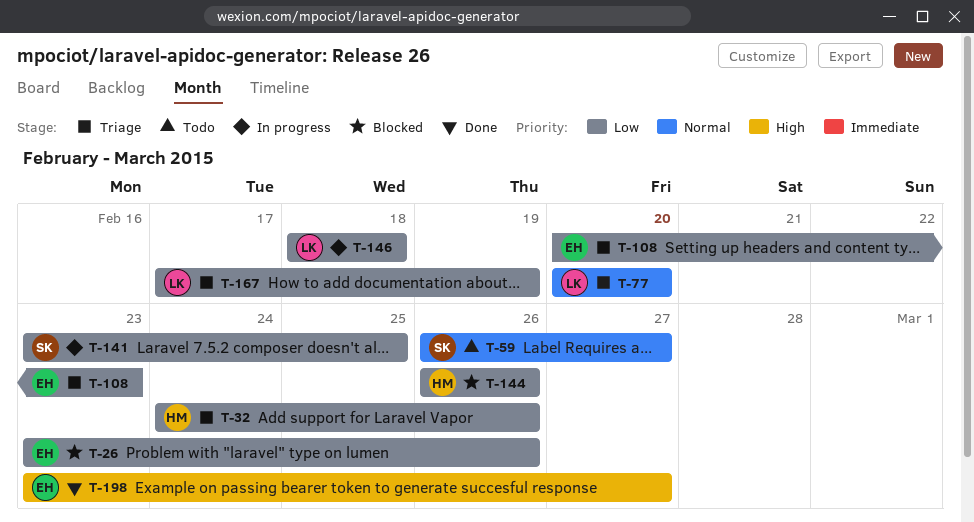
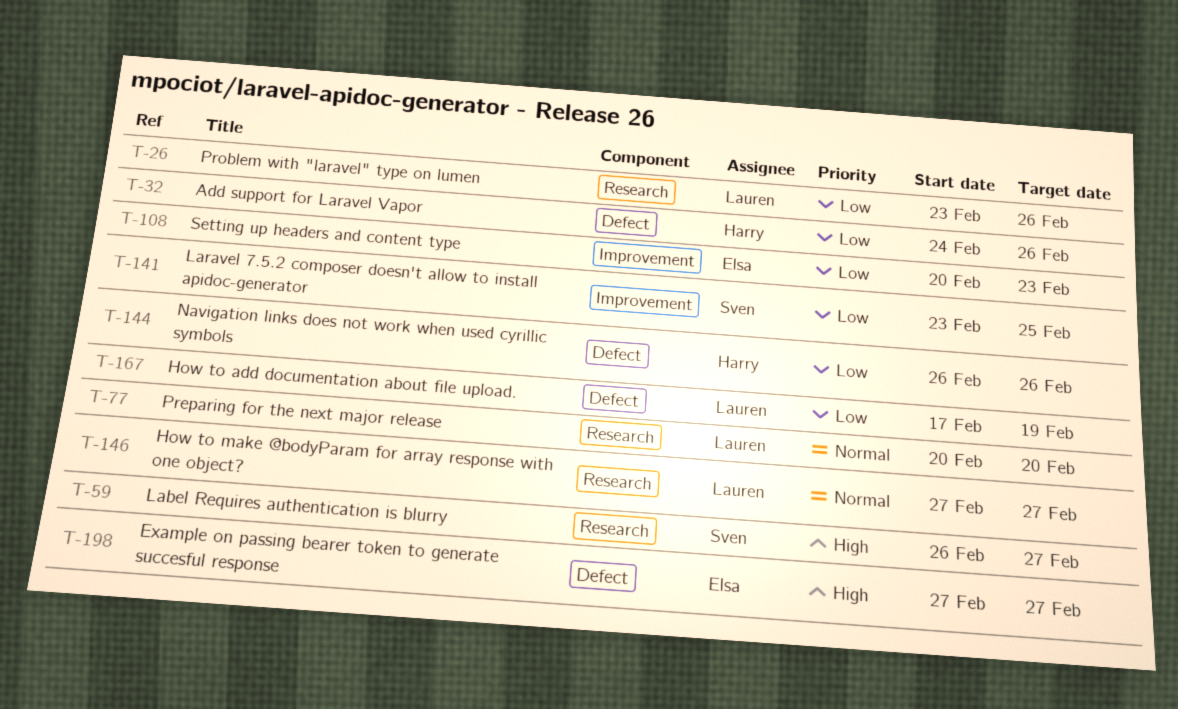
T-26, owner: Elsa -> Lauren
T-59, priority: Normal -> High
T-146, priority: Low -> Normal
T-146, start: Feb 18 -> Feb 27
T-146, due: Feb 18 -> Feb 27
T-198, start: Feb 23 -> Feb 27

